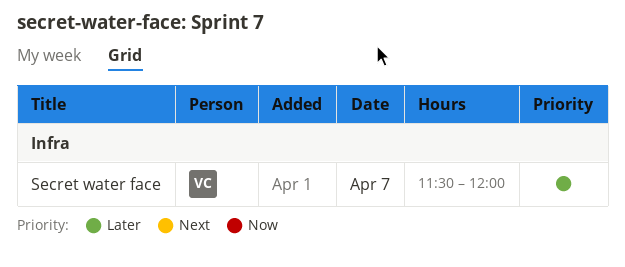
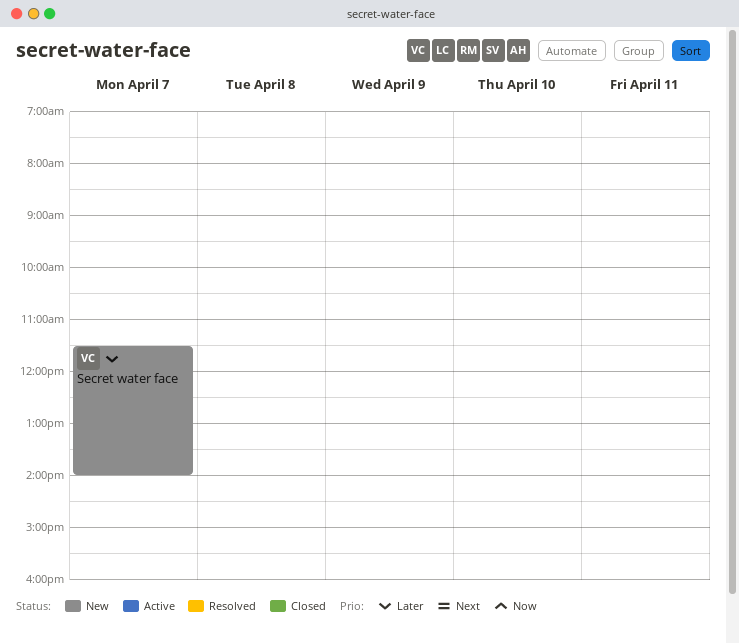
Secret water face, ends: 12:00 -> 14:00

